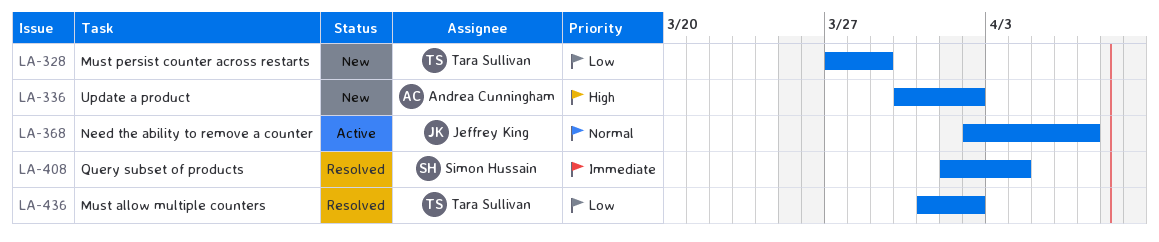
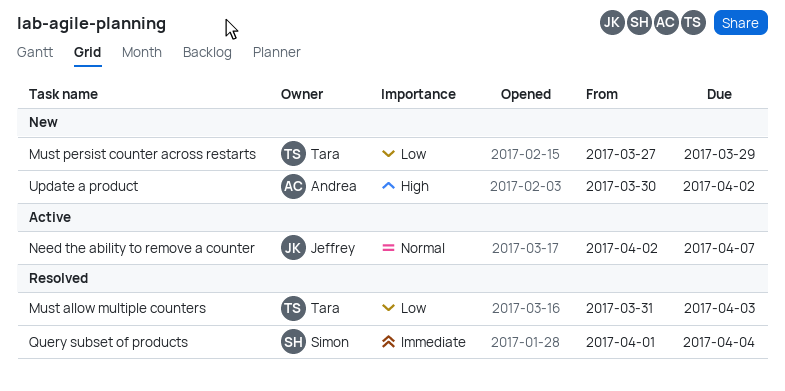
Must allow multiple counters, due: Apr 2 -> Apr 3

